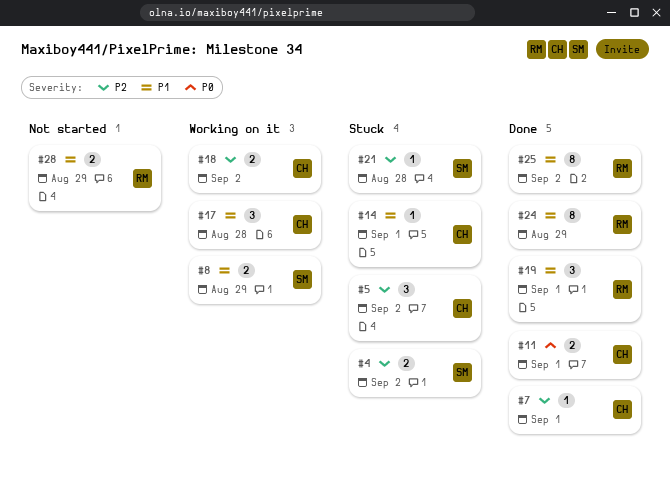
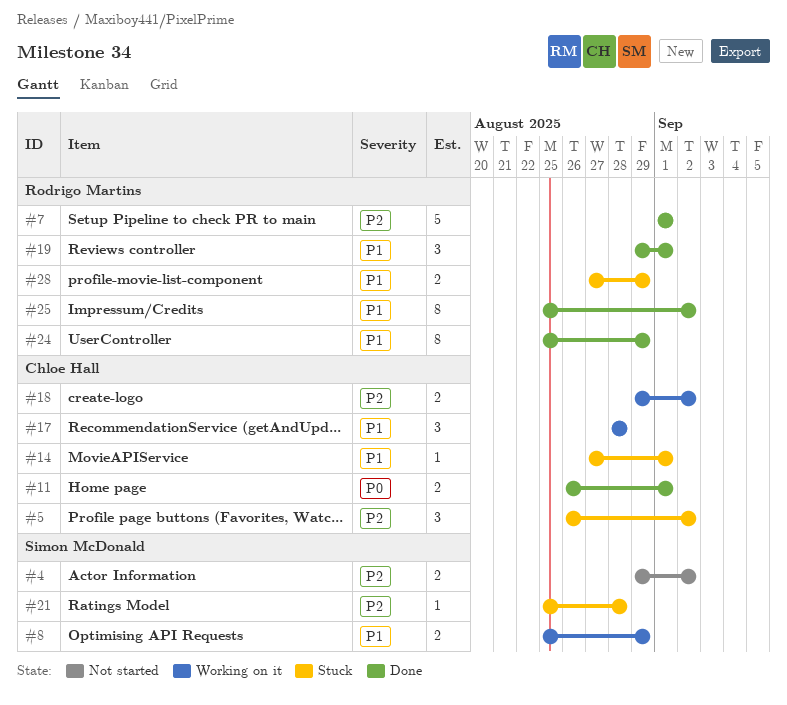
#4, status: Stuck -> Not started
#7, owner: Chloe Hall -> Rodrigo Martins
#7, estimate: 1 -> 5
#28, status: Not started -> Stuck

